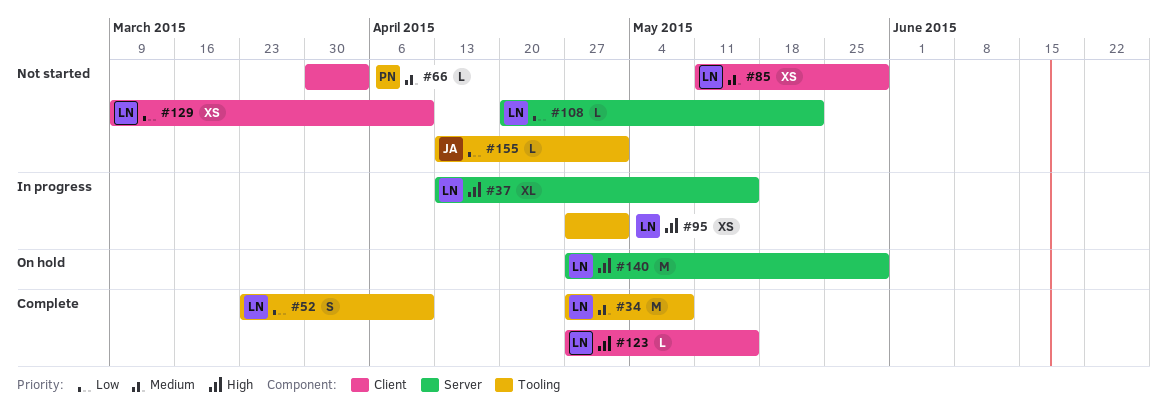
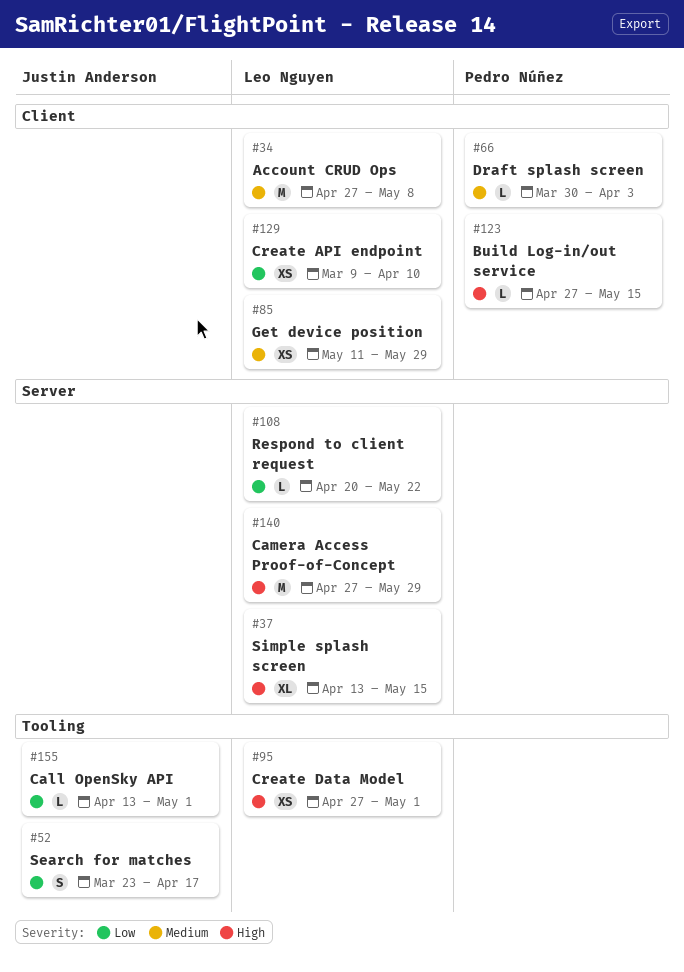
#34, label: Tooling -> Client
#52, owner: Leo Nguyen -> Justin Anderson
#52, due: Apr 10 -> Apr 17
#123, owner: Leo Nguyen -> Pedro Núñez

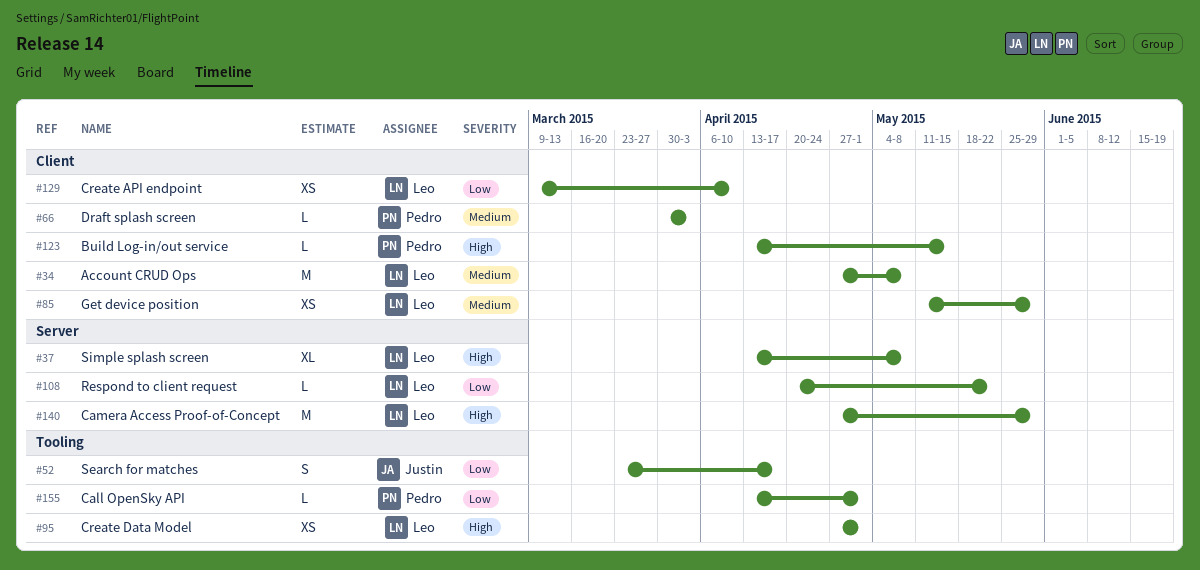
#37, due: May 15 -> May 8
#123, start: Apr 27 -> Apr 13
#155, owner: Justin Anderson -> Pedro Núñez

